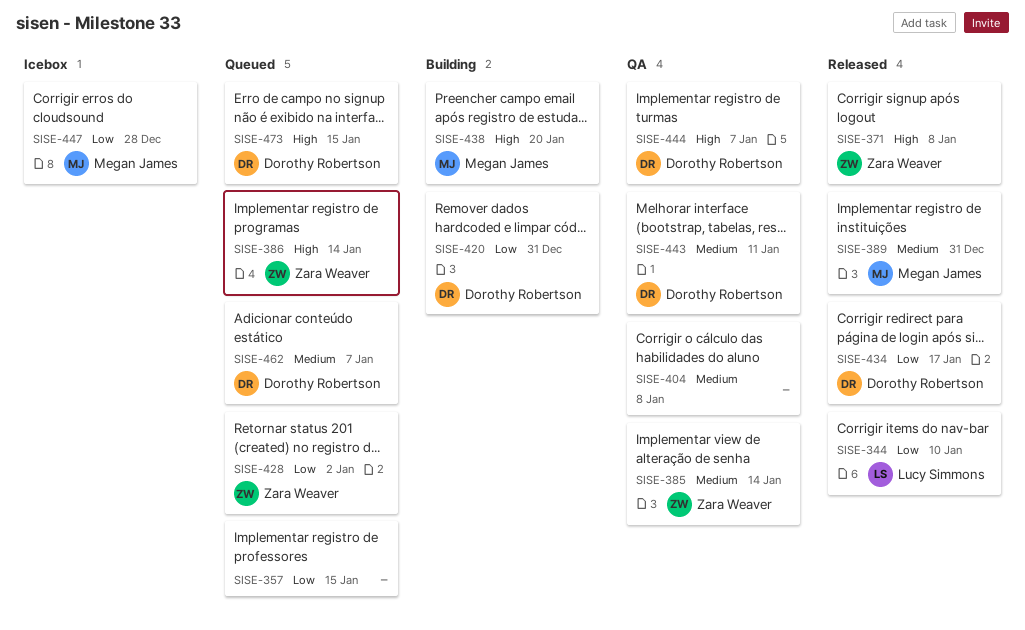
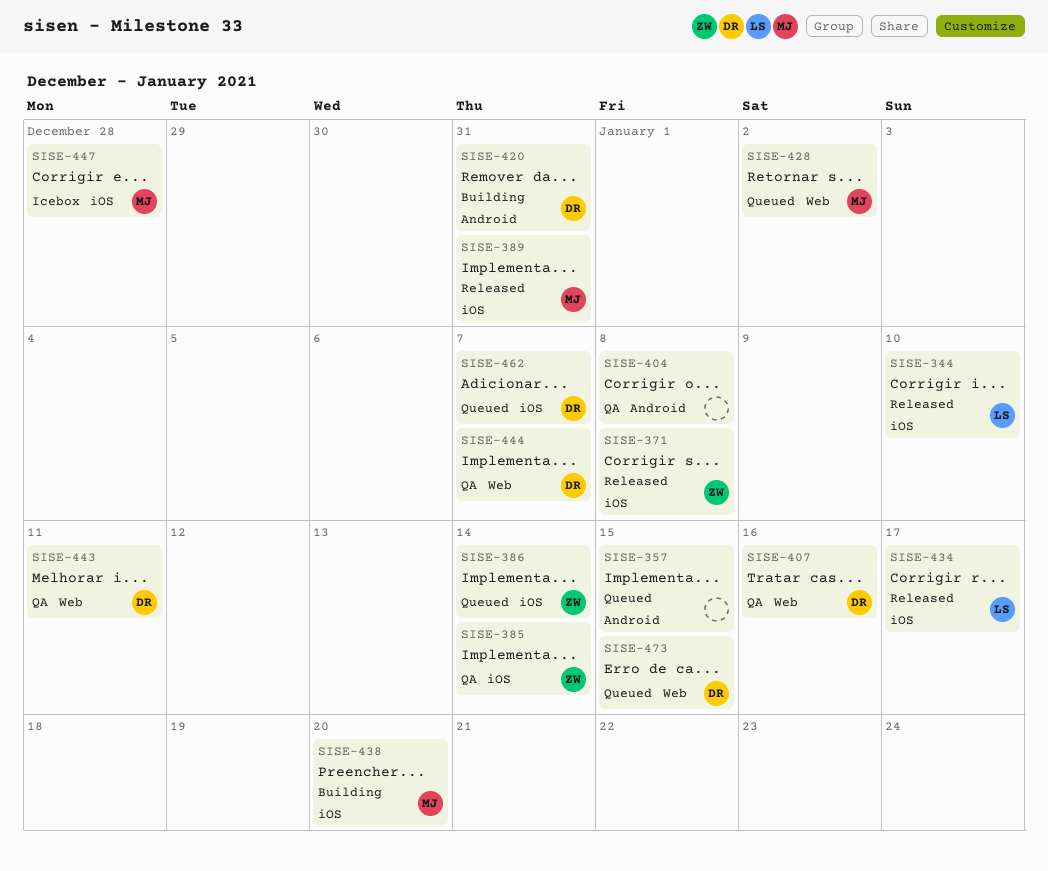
SISE-407: none -> present
SISE-428, owner: Zara Weaver -> Megan James
SISE-434, owner: Dorothy Robertson -> Lucy Simmons

